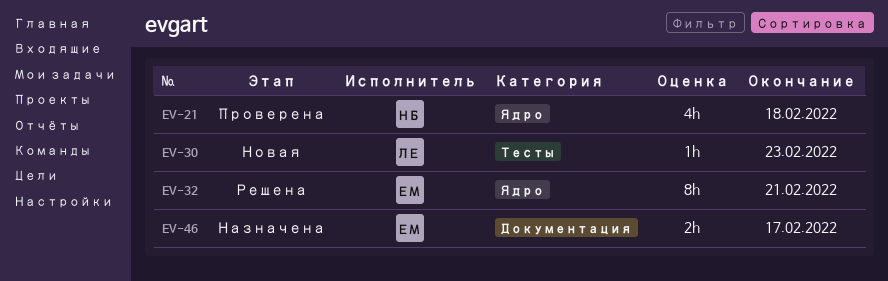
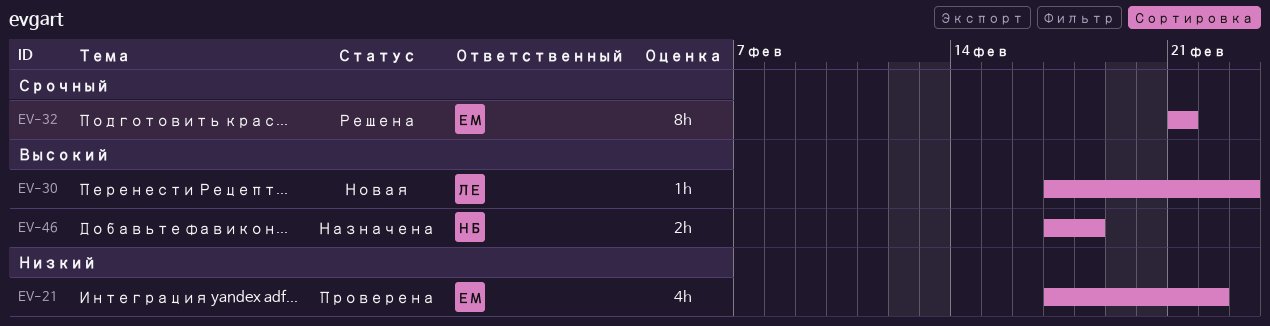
EV-21, owner: НБ -> ЕМ
EV-21, due: Feb 18 -> Feb 22
EV-46, owner: ЕМ -> НБ
EV-46, due: Feb 17 -> Feb 18

